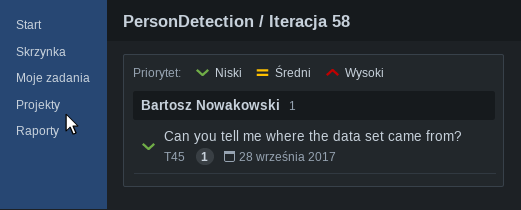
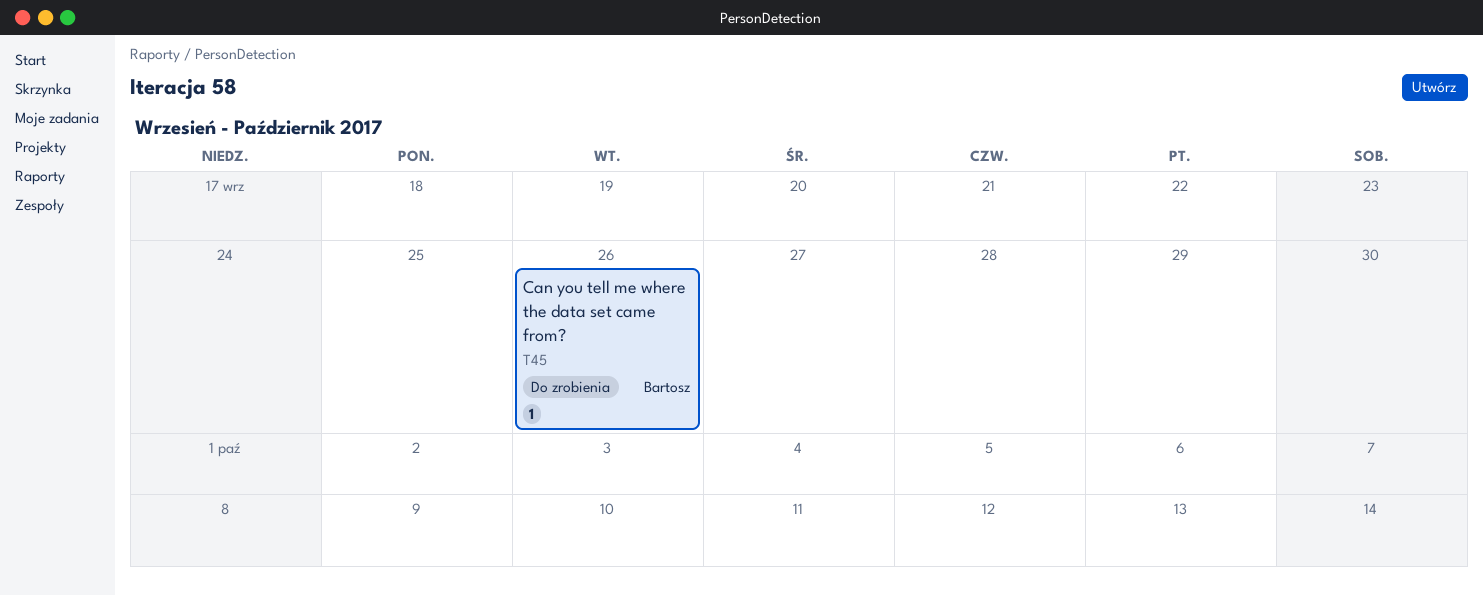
T45, due: Sep 28 -> Sep 26

